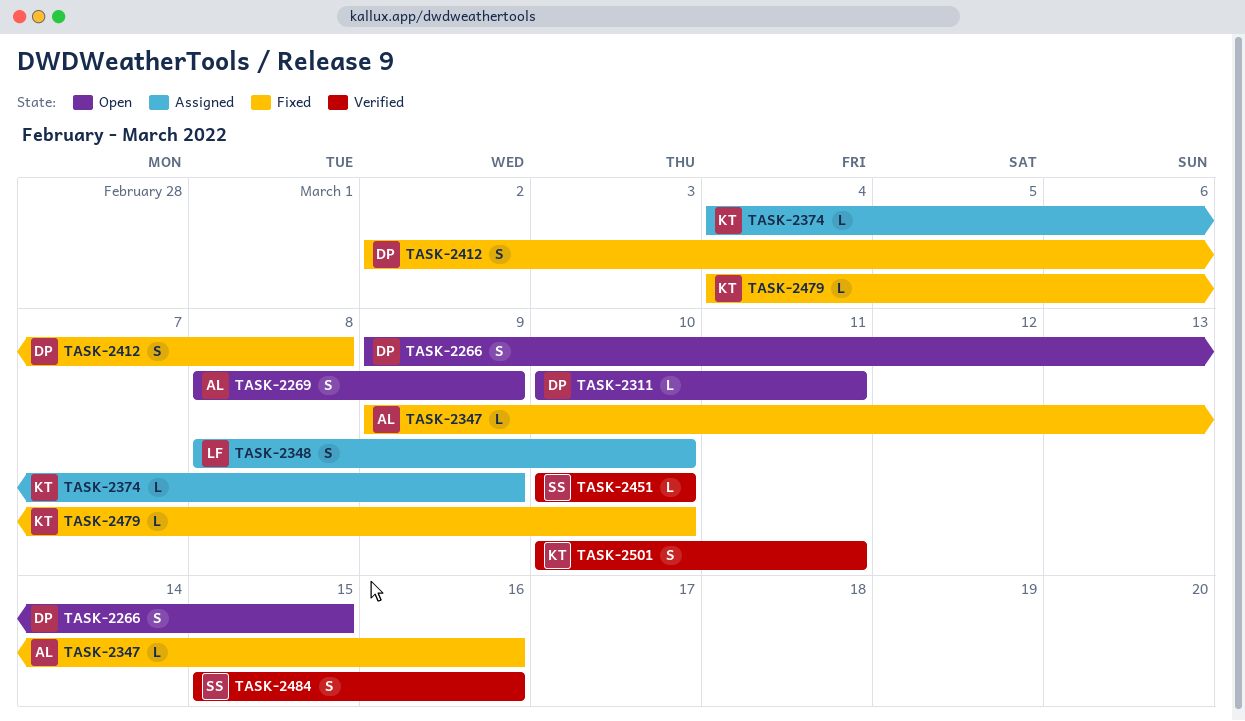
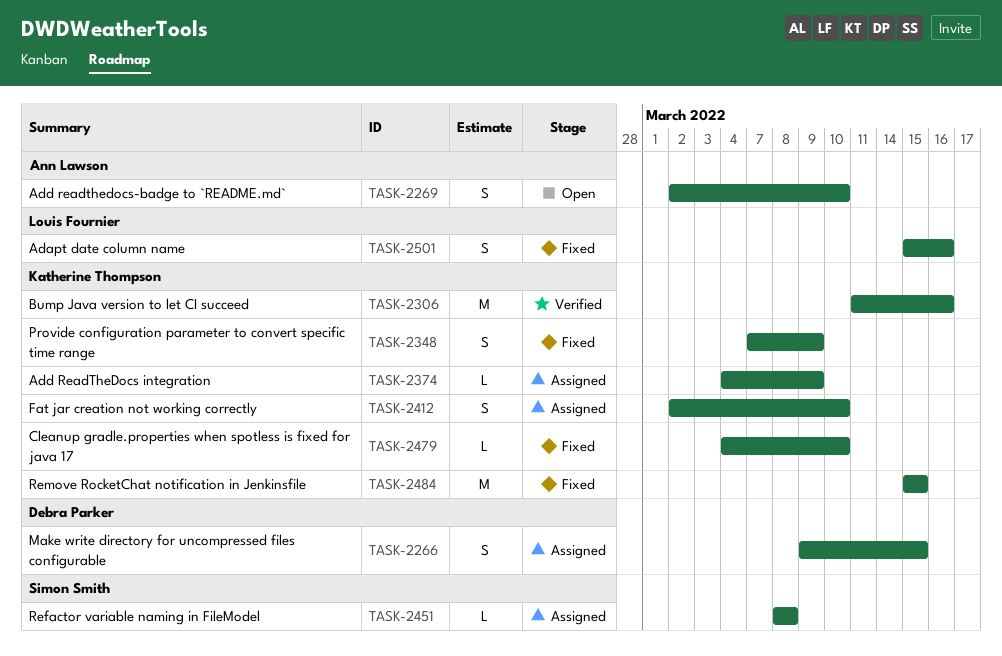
TASK-2266, status: Open -> Assigned
TASK-2269, start: Mar 8 -> Mar 2
TASK-2269, due: Mar 9 -> Mar 10
TASK-2306: none -> present
TASK-2311: present -> none
TASK-2347: present -> none
TASK-2348, status: Assigned -> Fixed
TASK-2348, owner: Louis Fournier -> Katherine Thompson
TASK-2348, start: Mar 8 -> Mar 7
TASK-2348, due: Mar 10 -> Mar 9
TASK-2412, status: Fixed -> Assigned
TASK-2412, owner: Debra Parker -> Katherine Thompson
TASK-2412, due: Mar 8 -> Mar 10
TASK-2451, status: Verified -> Assigned
TASK-2451, start: Mar 10 -> Mar 8
TASK-2451, due: Mar 10 -> Mar 8
TASK-2484, status: Verified -> Fixed
TASK-2484, owner: Simon Smith -> Katherine Thompson
TASK-2484, estimate: S -> M
TASK-2484, due: Mar 16 -> Mar 15
TASK-2501, status: Verified -> Fixed
TASK-2501, owner: Katherine Thompson -> Louis Fournier
TASK-2501, start: Mar 10 -> Mar 15
TASK-2501, due: Mar 11 -> Mar 16

